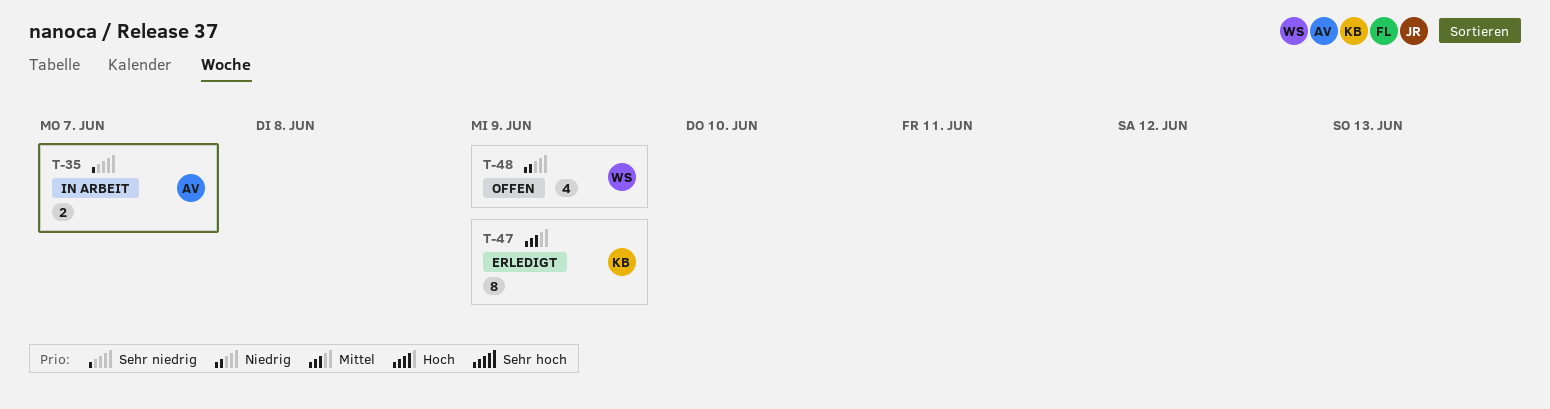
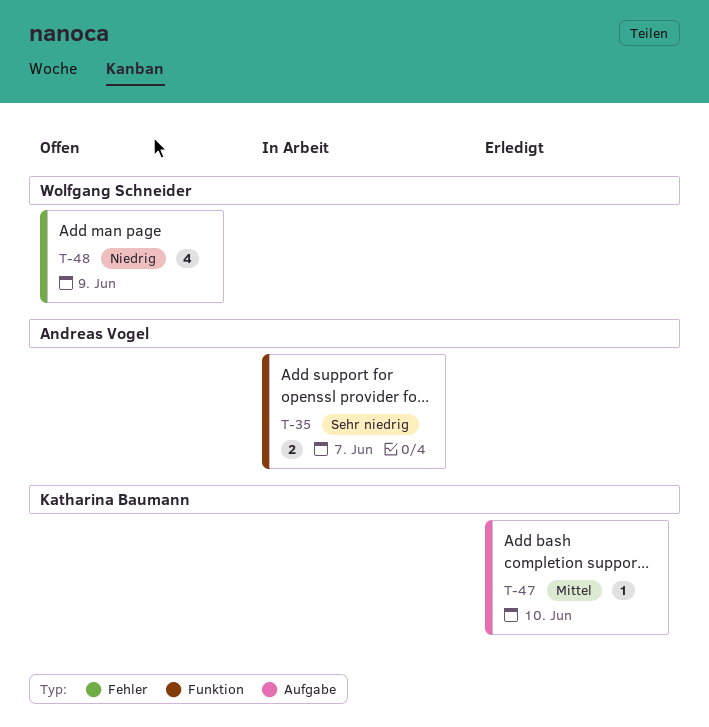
T-47, estimate: 8 -> 1
T-47, due: Jun 9 -> Jun 10

